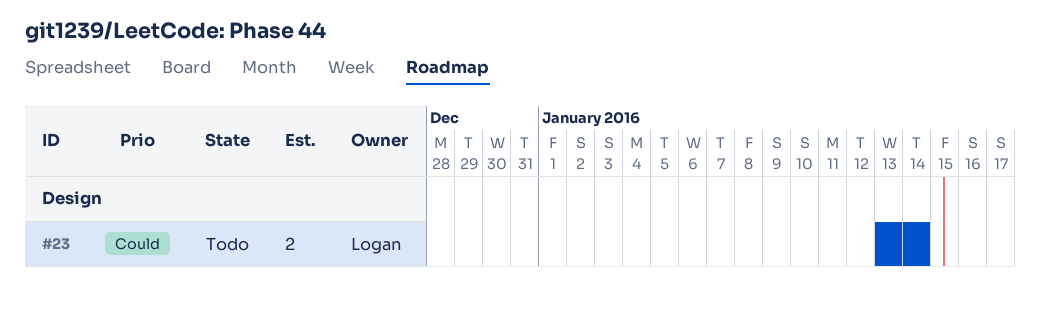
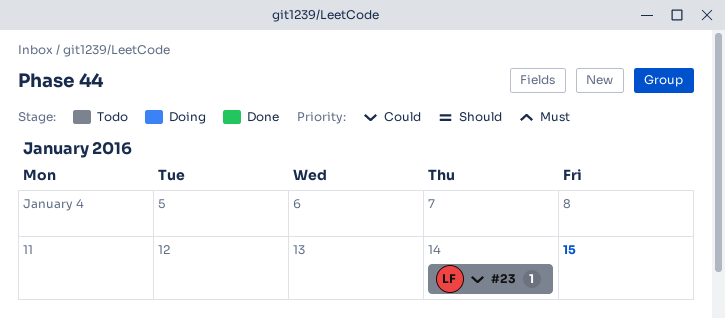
#23, estimate: 2 -> 1
#23, start: Jan 13 -> Jan 14

